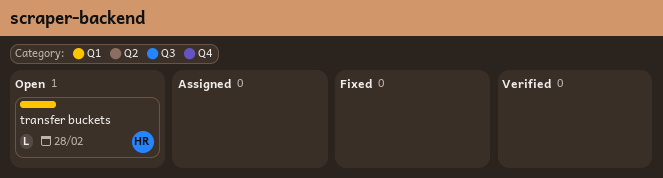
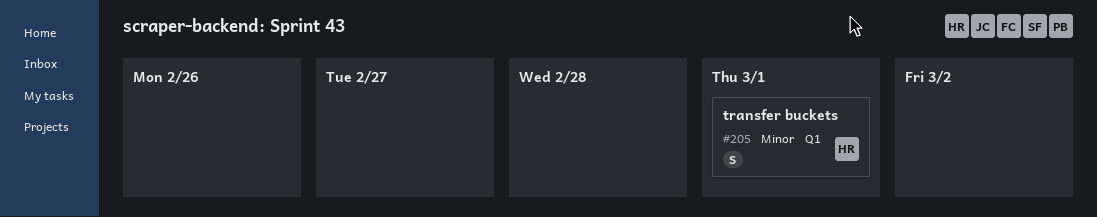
transfer buckets, estimate: L -> S
transfer buckets, due: Feb 28 -> Mar 1

